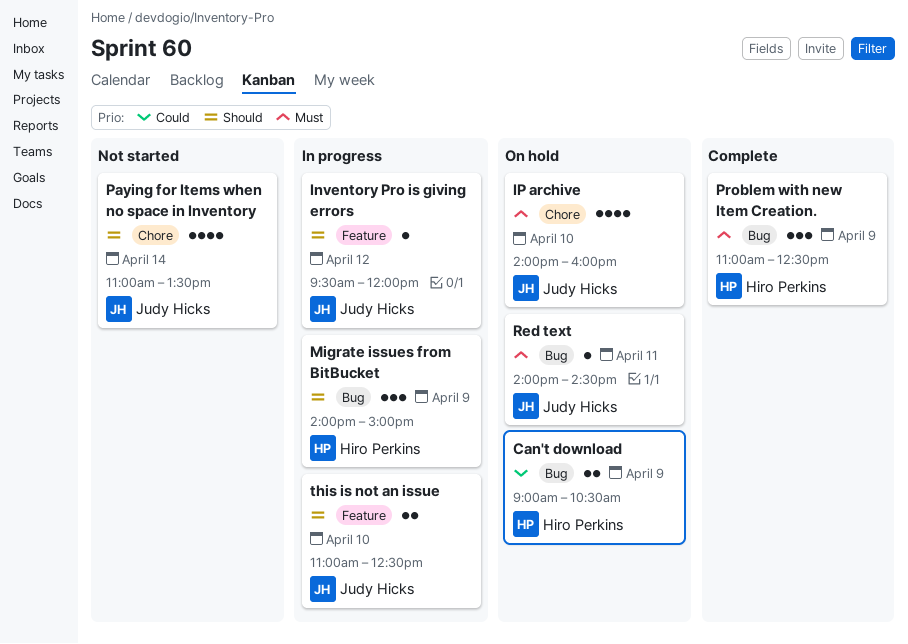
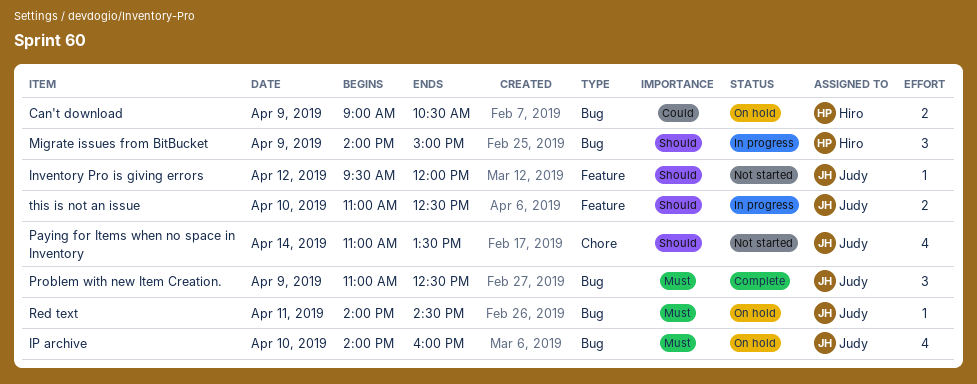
Inventory Pro is giving errors, status: In progress -> Not started
IP archive, label: Chore -> Bug
Problem with new Item Creation., owner: Hiro Perkins -> Judy Hicks

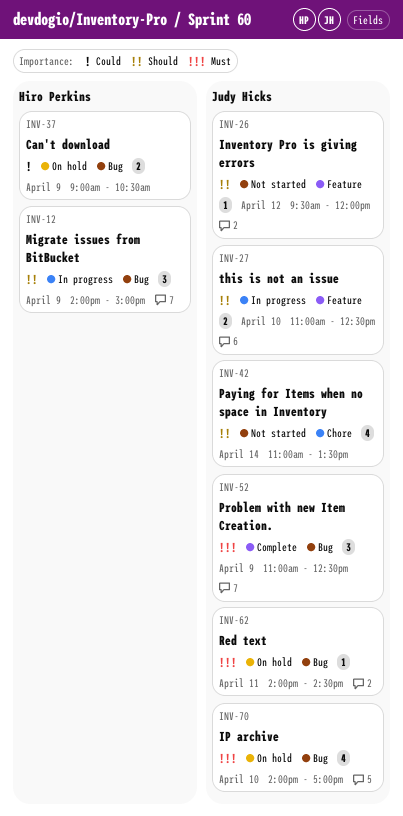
IP archive, ends: 16:00 -> 17:00

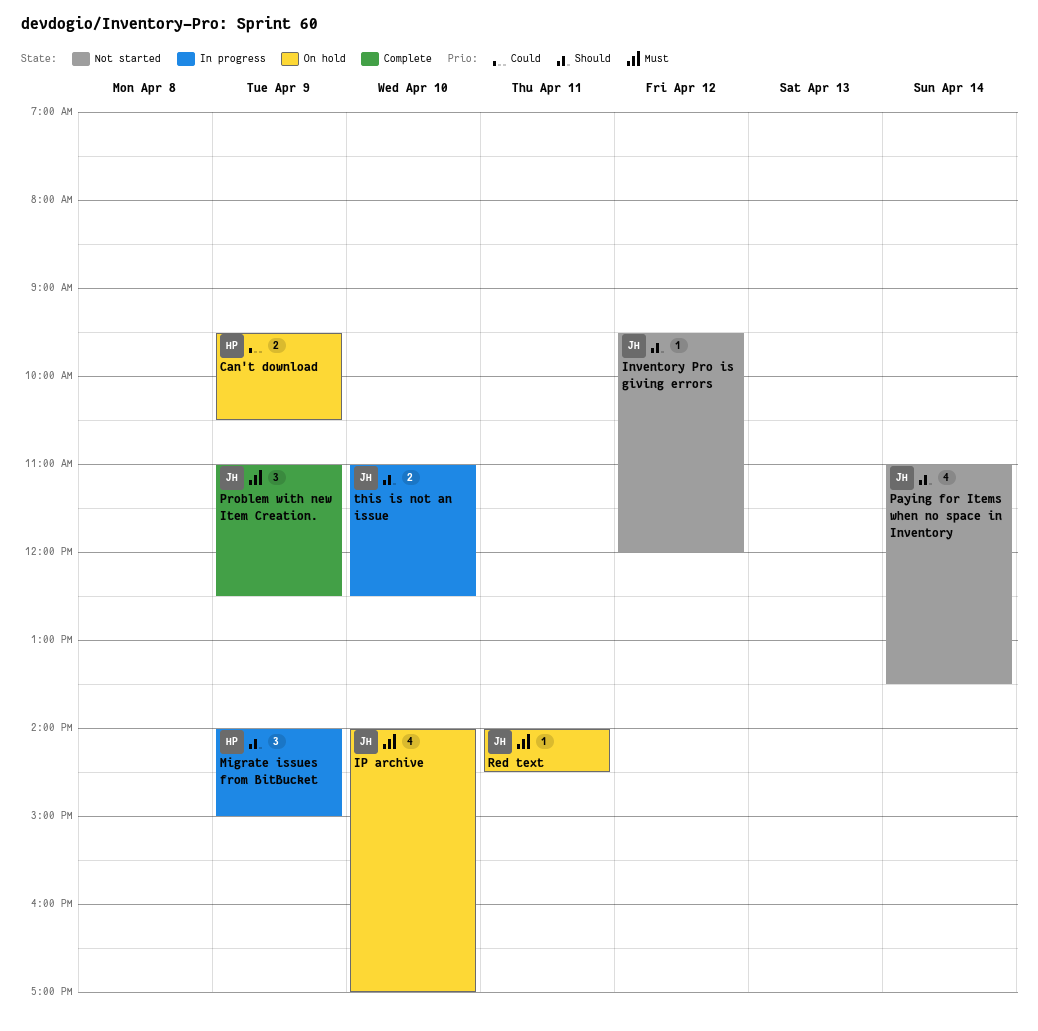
Can't download, begins: 09:00 -> 09:30

